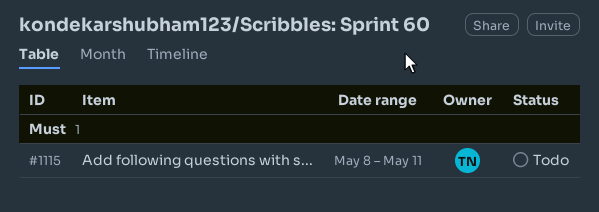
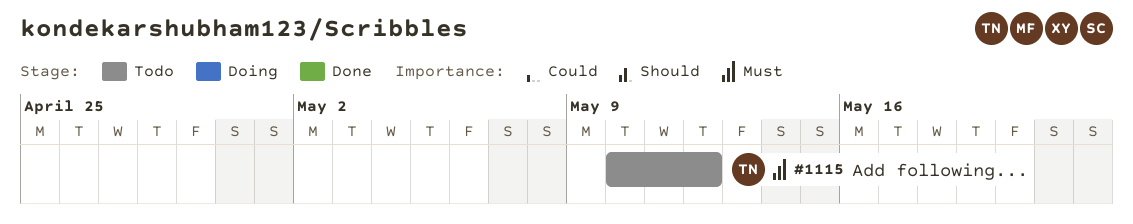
#1115, start: May 8 -> May 10
#1115, due: May 11 -> May 12

